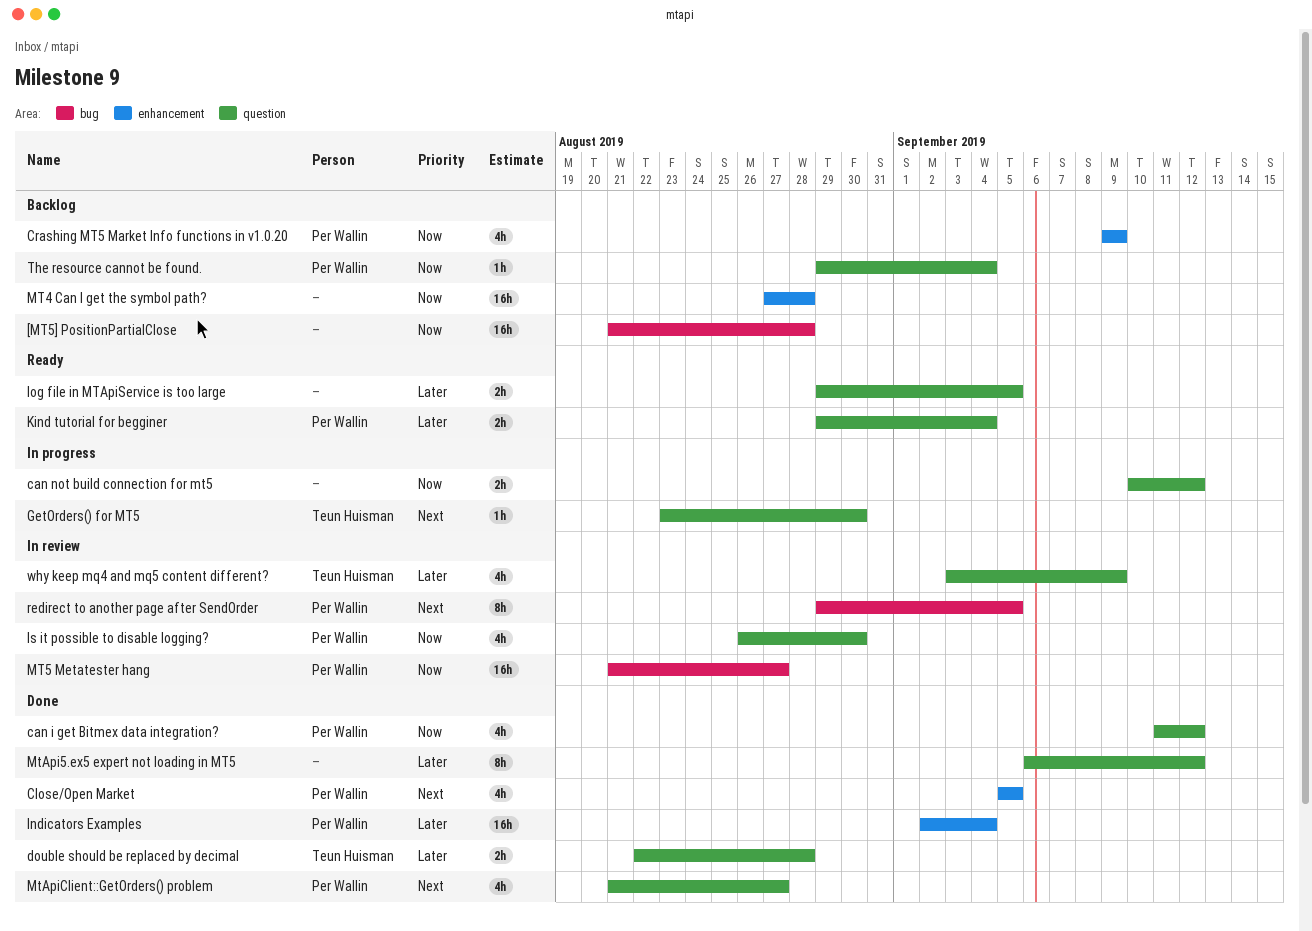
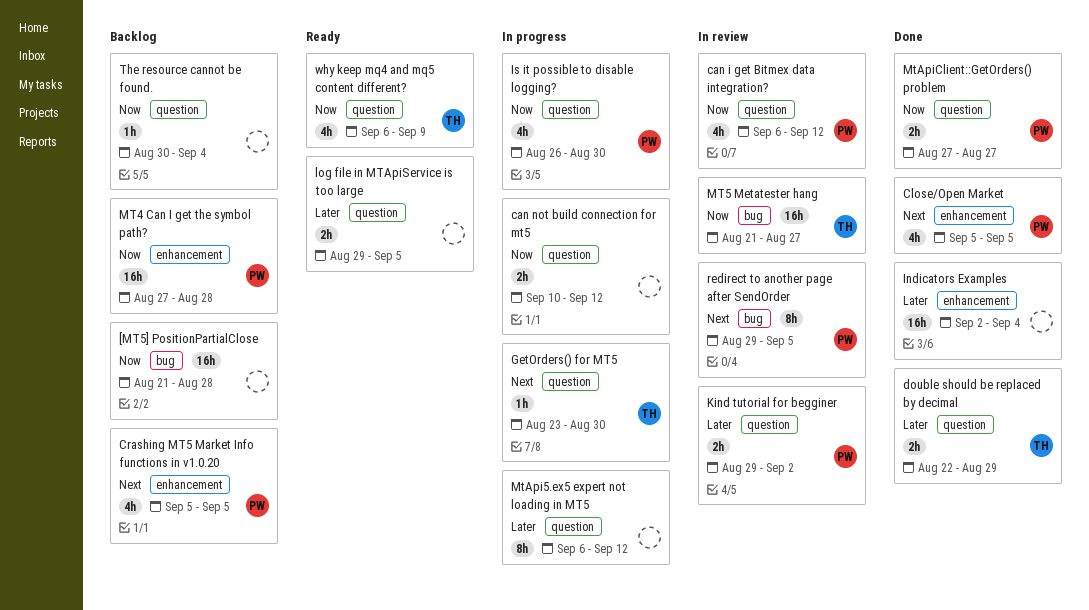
can i get Bitmex data integration?, status: Done -> In review
can i get Bitmex data integration?, start: Sep 11 -> Sep 6
Crashing MT5 Market Info functions in v1.0.20, priority: Now -> Next
Crashing MT5 Market Info functions in v1.0.20, start: Sep 9 -> Sep 5
Crashing MT5 Market Info functions in v1.0.20, due: Sep 9 -> Sep 5
double should be replaced by decimal, due: Aug 28 -> Aug 29
Indicators Examples, owner: Per Wallin -> none
Is it possible to disable logging?, status: In review -> In progress
Kind tutorial for begginer, status: Ready -> In review
Kind tutorial for begginer, due: Sep 4 -> Sep 2
MT4 Can I get the symbol path?, owner: none -> Per Wallin
MT5 Metatester hang, owner: Per Wallin -> Teun Huisman
MtApi5.ex5 expert not loading in MT5, status: Done -> In progress
MtApiClient::GetOrders() problem, priority: Next -> Now
MtApiClient::GetOrders() problem, estimate: 4h -> 2h
MtApiClient::GetOrders() problem, start: Aug 21 -> Aug 27
The resource cannot be found., owner: Per Wallin -> none
The resource cannot be found., start: Aug 29 -> Aug 30
why keep mq4 and mq5 content different?, status: In review -> Ready
why keep mq4 and mq5 content different?, priority: Later -> Now
why keep mq4 and mq5 content different?, start: Sep 3 -> Sep 6

